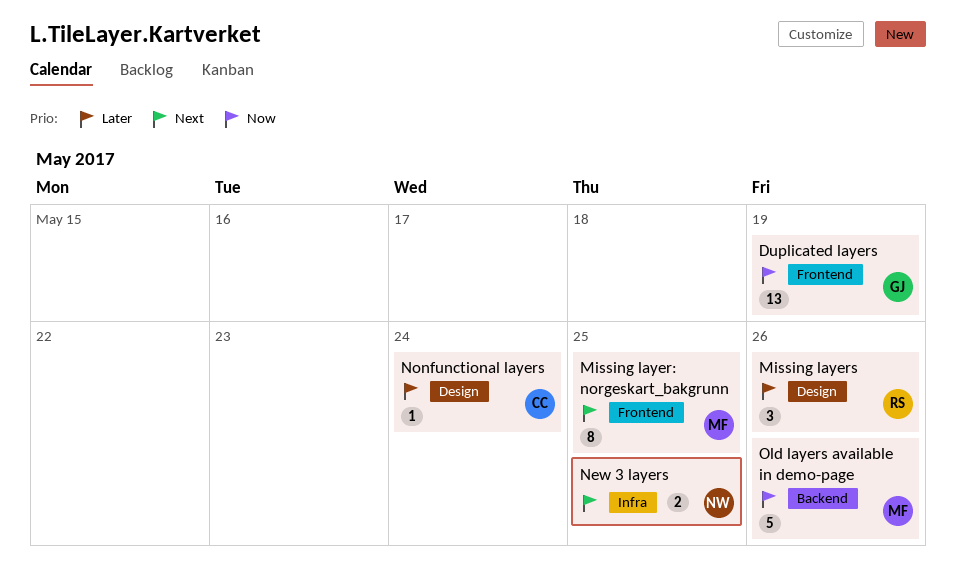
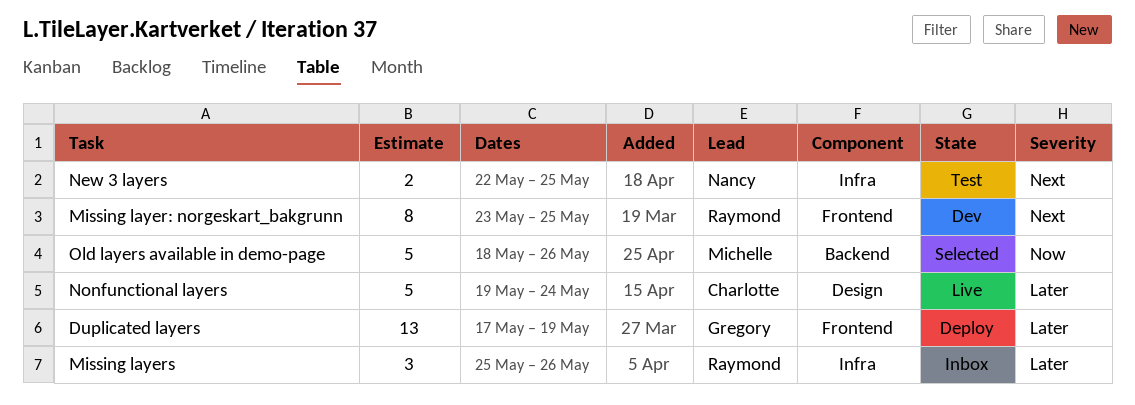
Duplicated layers, priority: Now -> Later
Missing layer: norgeskart_bakgrunn, owner: Michelle -> Raymond
Missing layers, label: Design -> Infra
Nonfunctional layers, estimate: 1 -> 5

